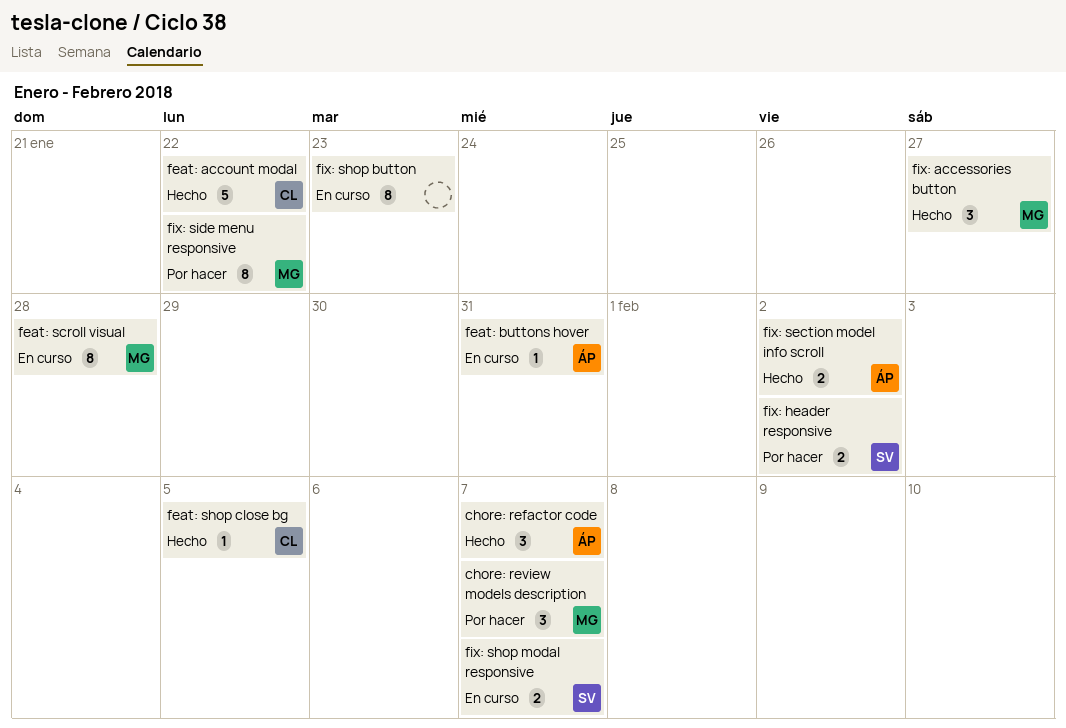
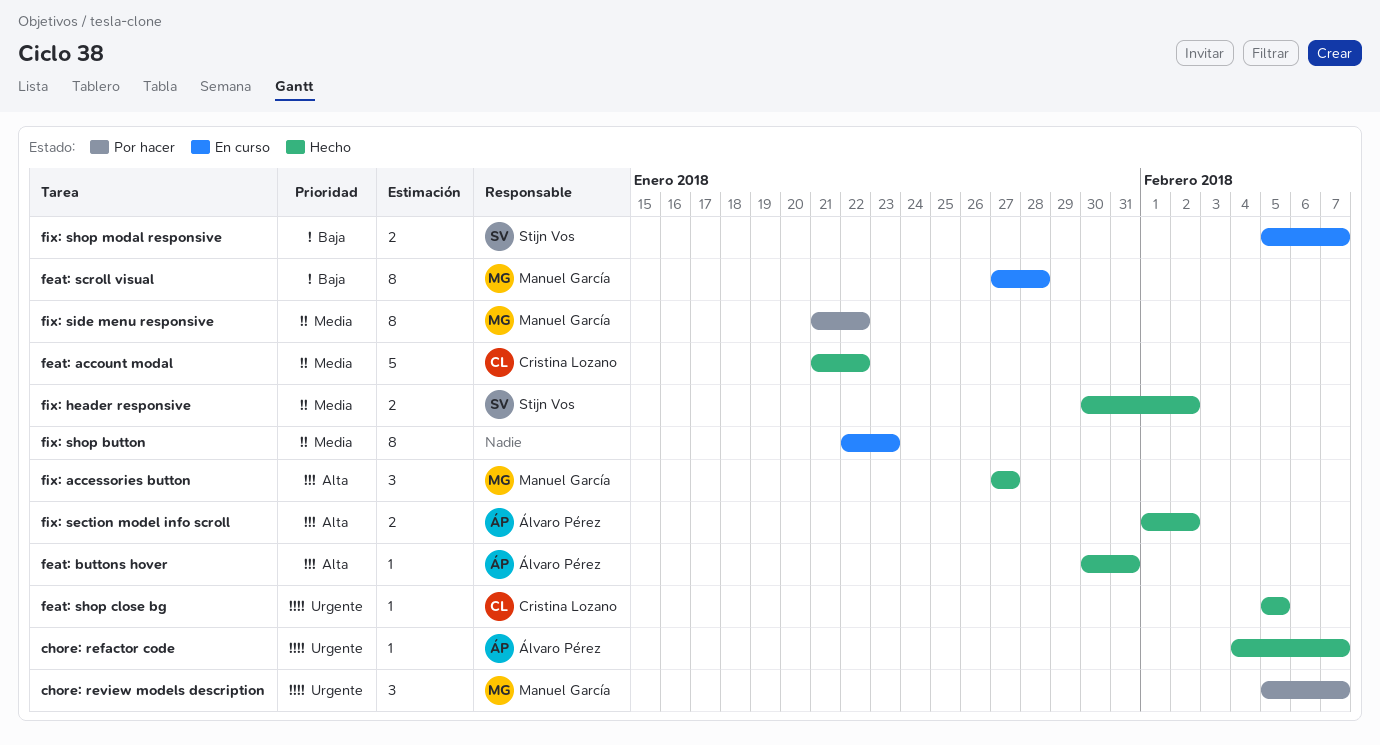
chore: refactor code, estimate: 3 -> 1
feat: buttons hover, status: En curso -> Hecho
fix: header responsive, status: Por hacer -> Hecho

